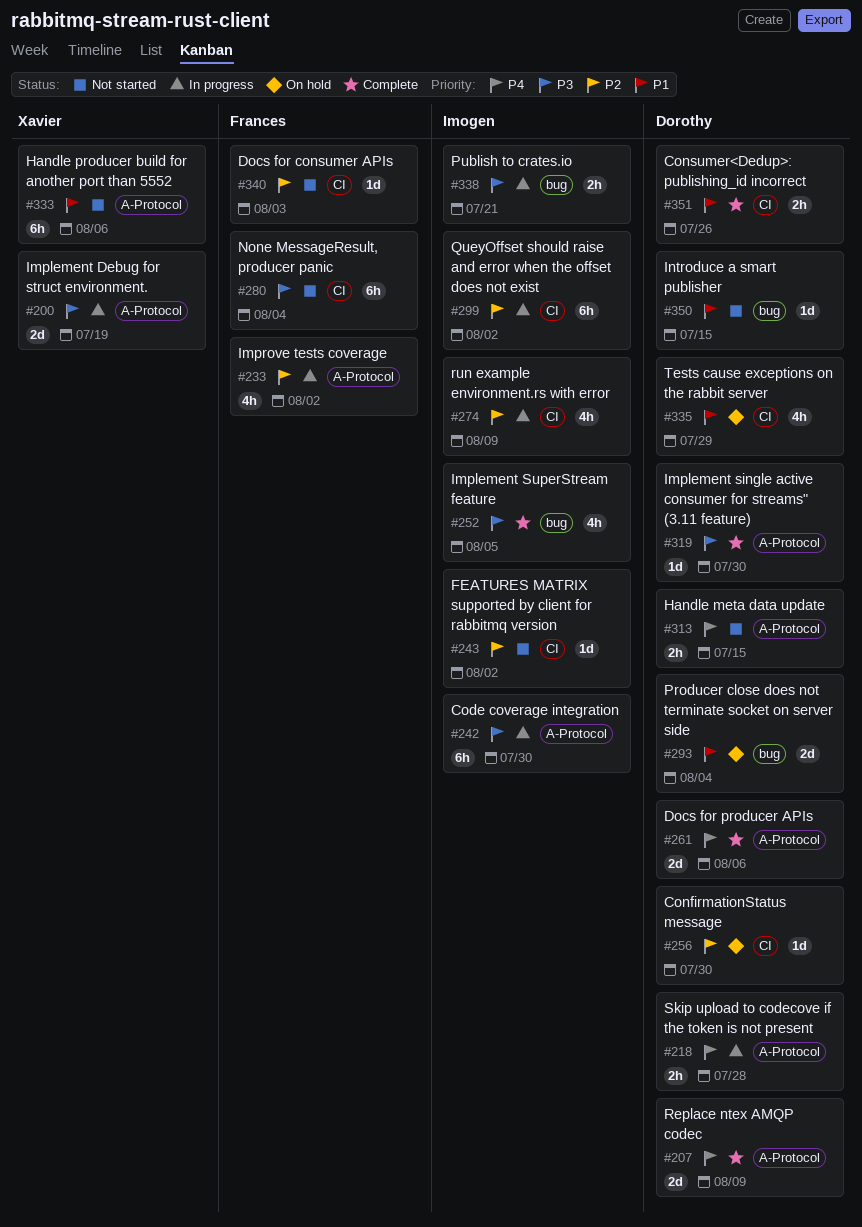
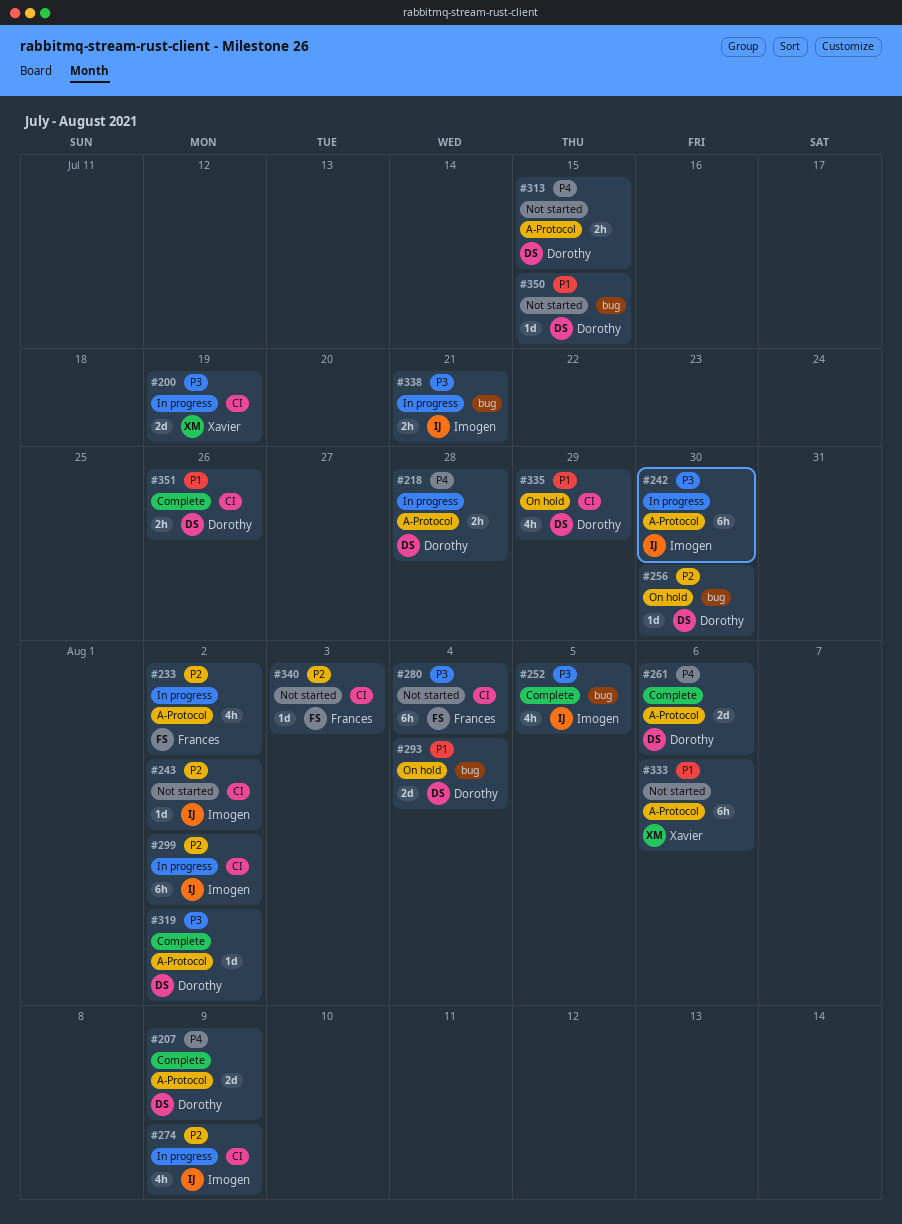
#200, label: A-Protocol -> CI
#256, label: CI -> bug
#319, due: Jul 30 -> Aug 2

